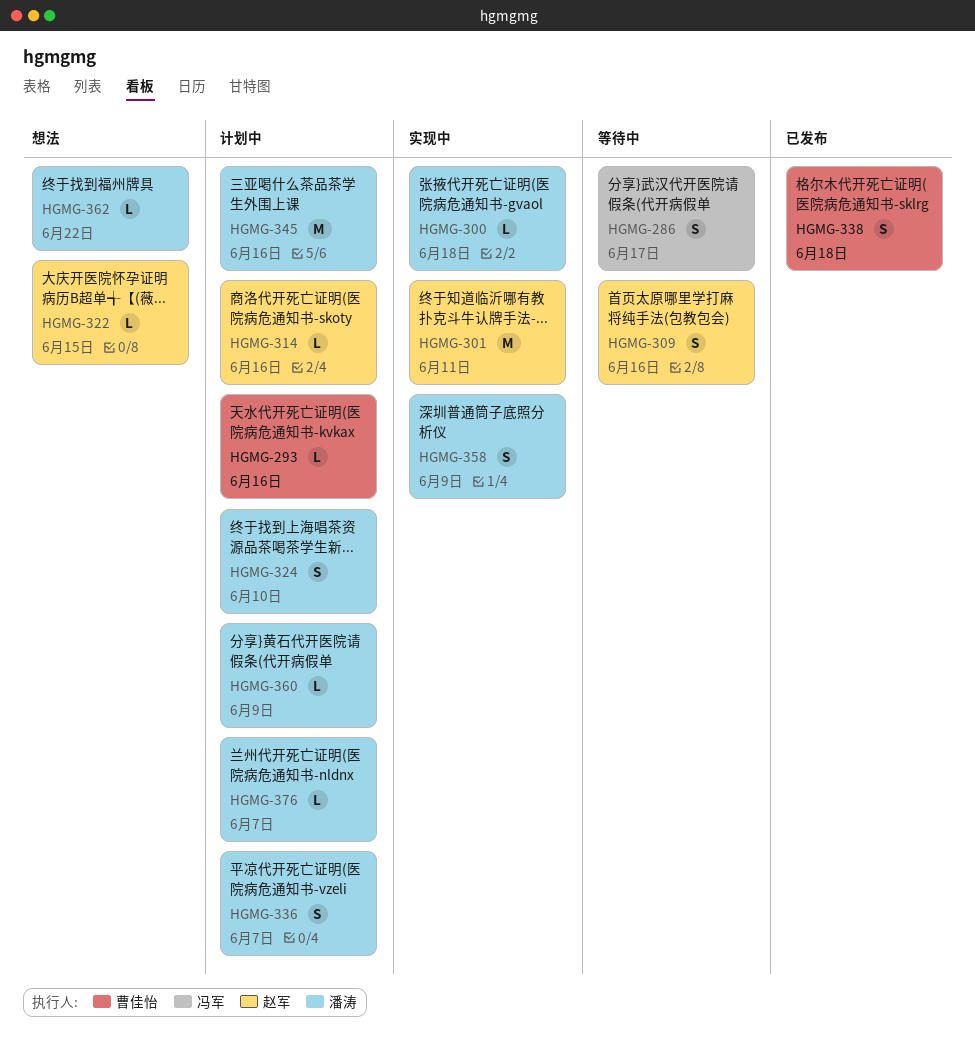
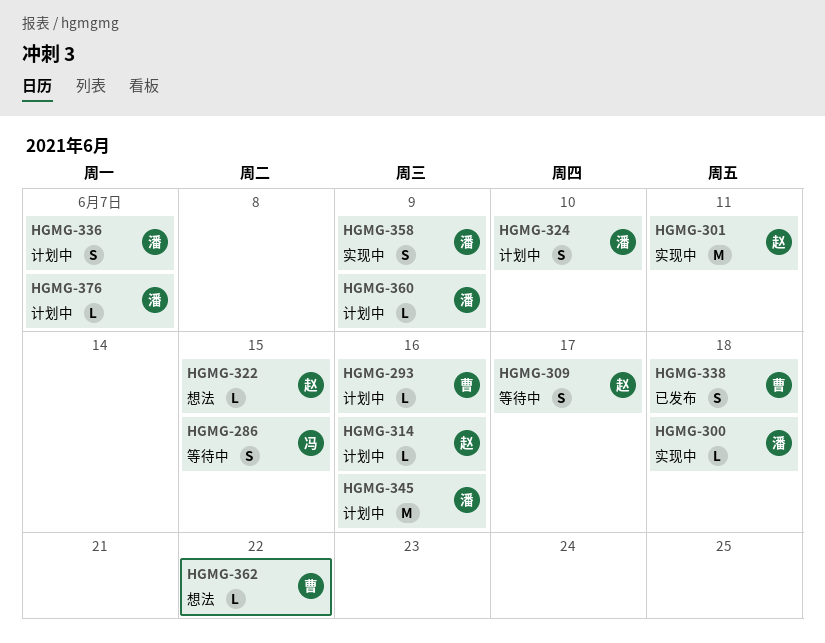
HGMG-286, due: Jun 17 -> Jun 15
HGMG-309, due: Jun 16 -> Jun 17
HGMG-362, owner: 潘涛 -> 曹佳怡

